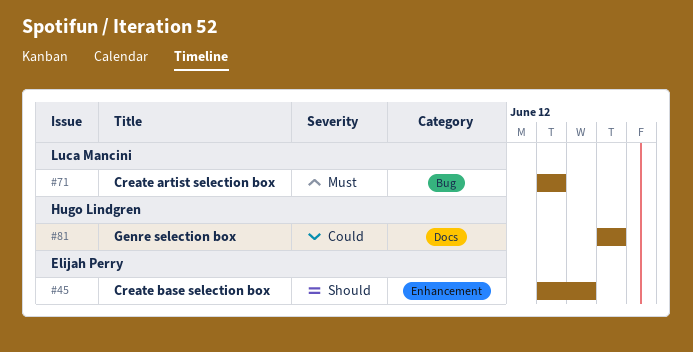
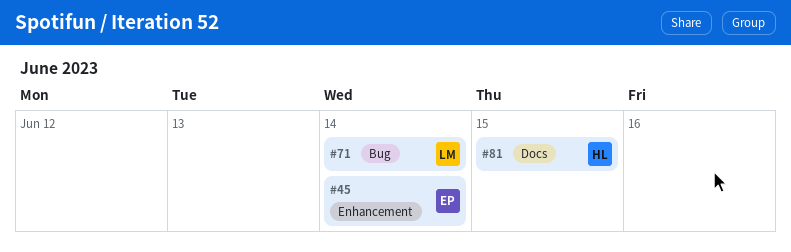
#71, due: Jun 13 -> Jun 14

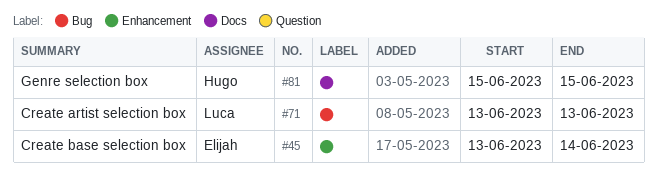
#71, due: Jun 14 -> Jun 13

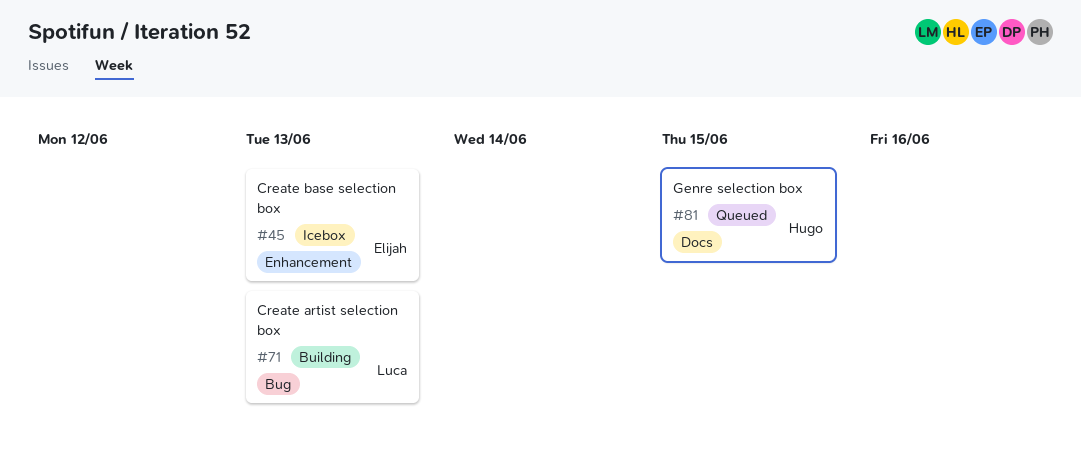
#45, due: Jun 14 -> Jun 13

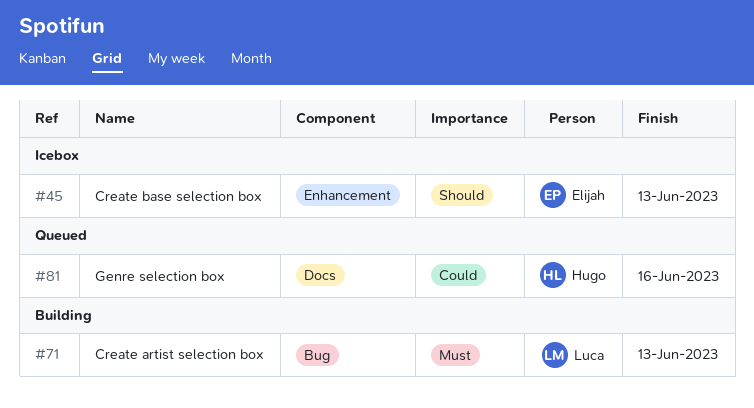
#81, due: Jun 15 -> Jun 16

